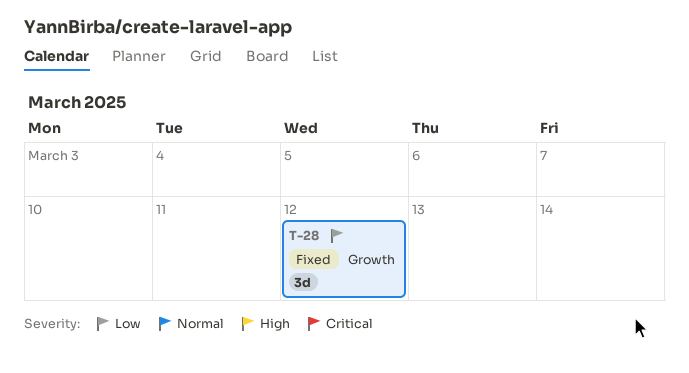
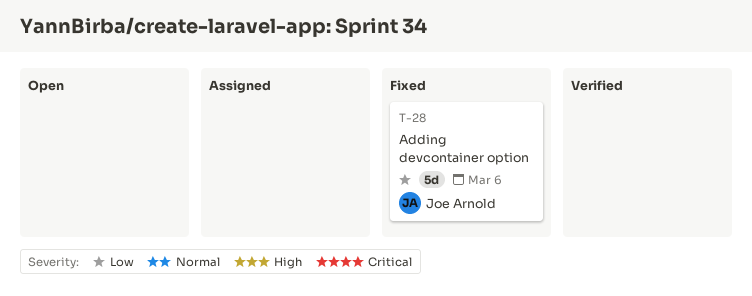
T-28, estimate: 3d -> 5d
T-28, due: Mar 12 -> Mar 6

